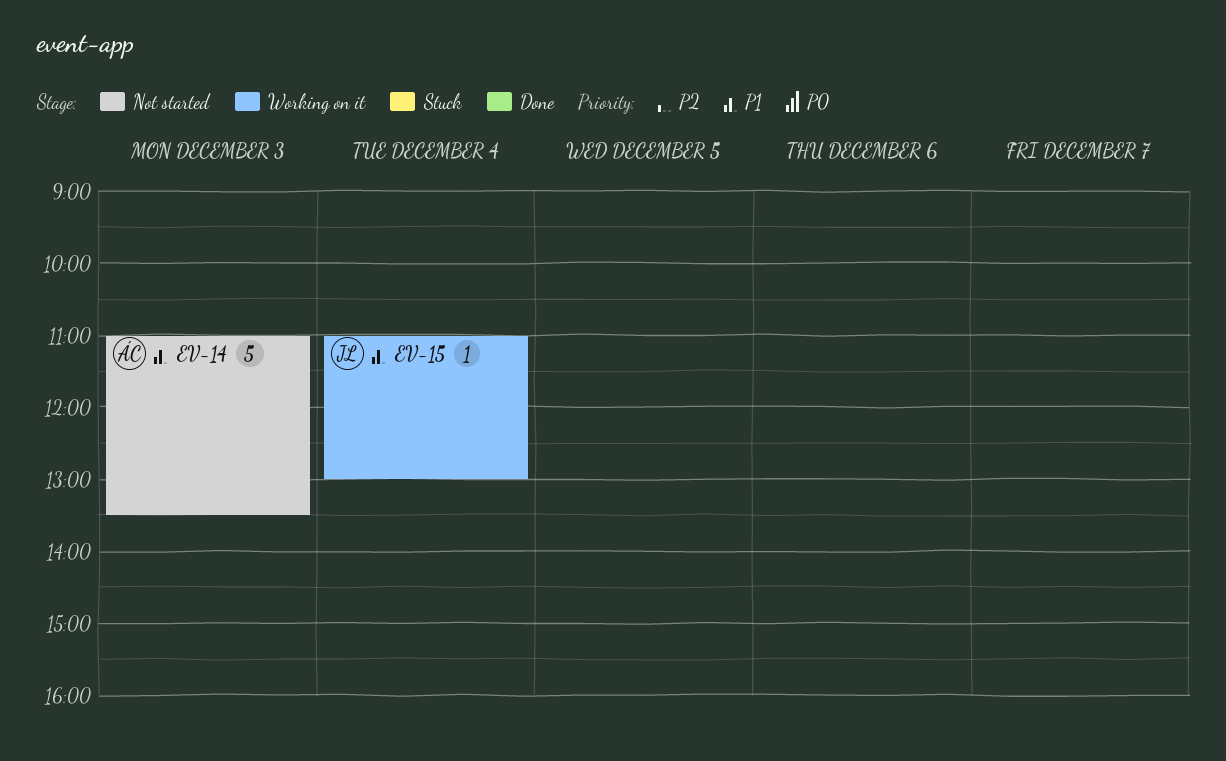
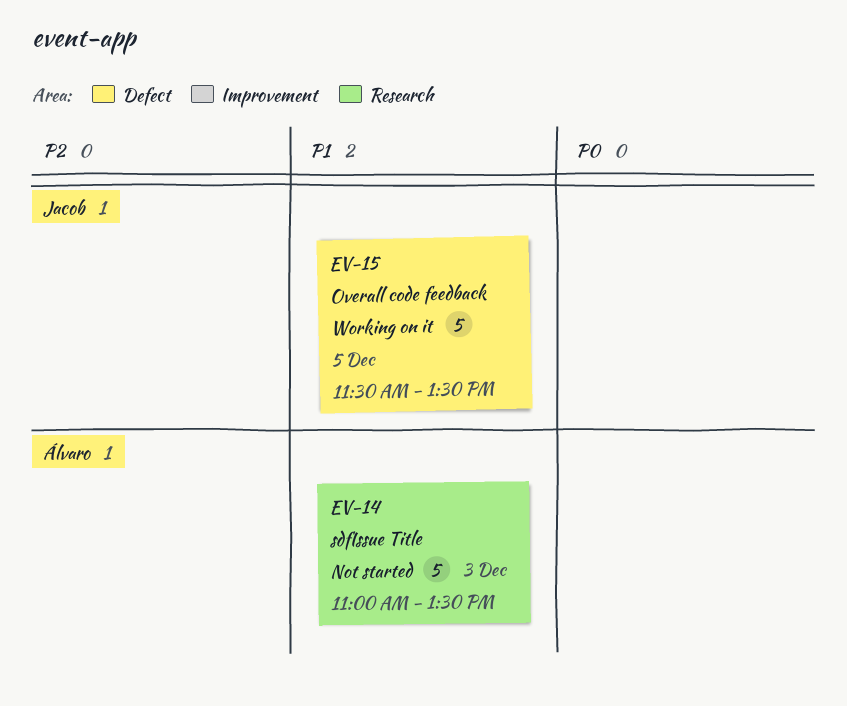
EV-15, estimate: 1 -> 5
EV-15, day: Dec 4 -> Dec 5
EV-15, begins: 11:00 -> 11:30
EV-15, ends: 13:00 -> 13:30

